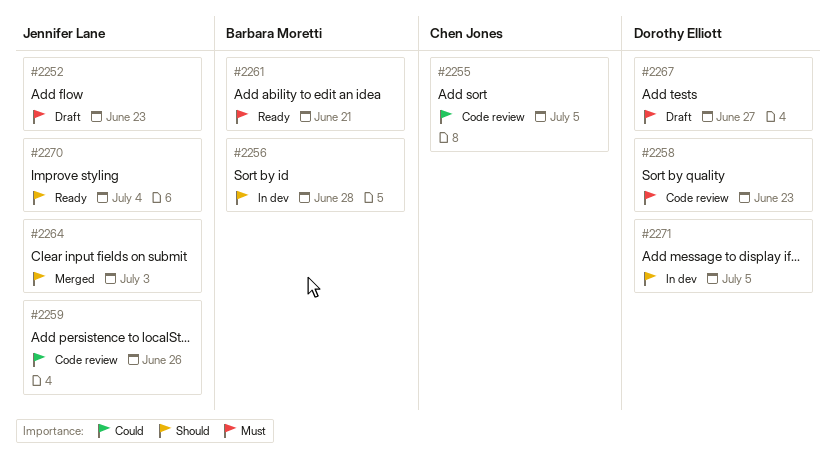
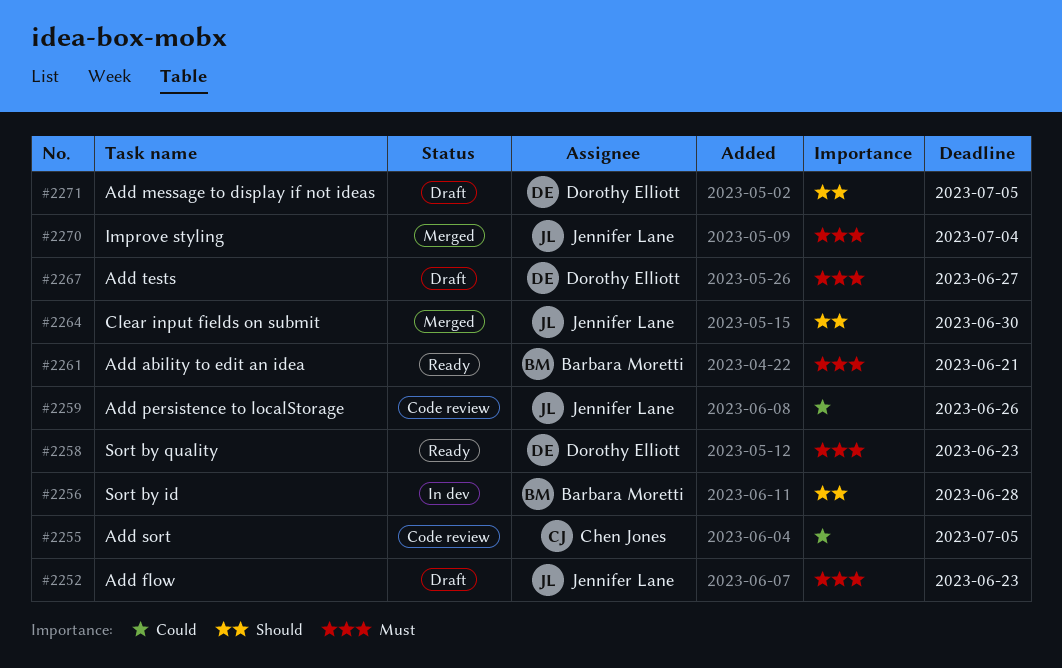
#2258, status: Code review -> Ready
#2264, due: Jul 3 -> Jun 30
#2270, status: Ready -> Merged
#2270, priority: Should -> Must
#2271, status: In dev -> Draft

